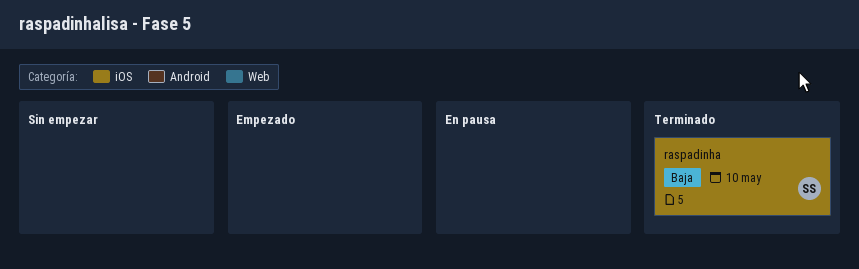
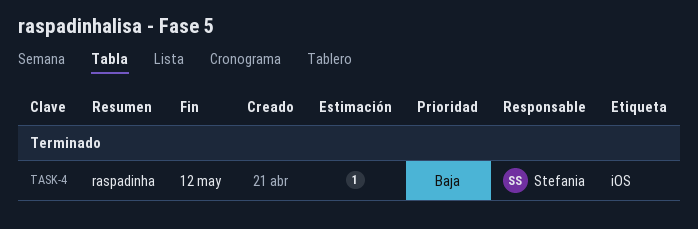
raspadinha, due: May 10 -> May 12

